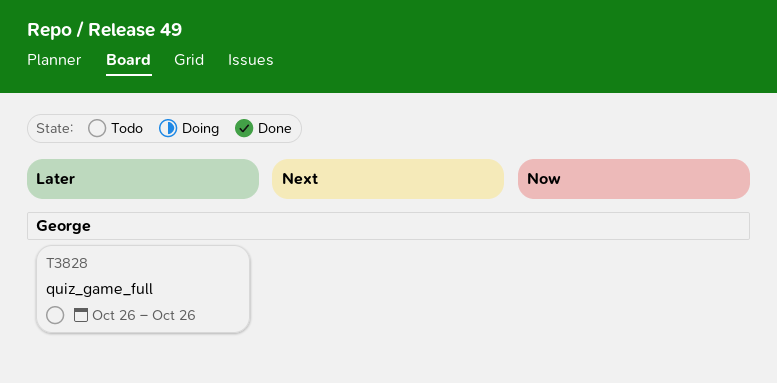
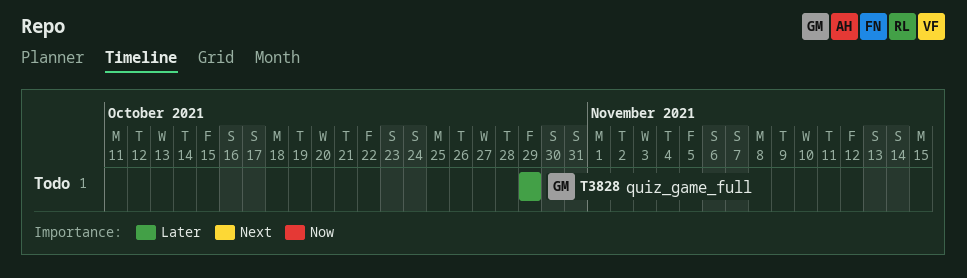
T3828, start: Oct 26 -> Oct 29
T3828, due: Oct 26 -> Oct 29

